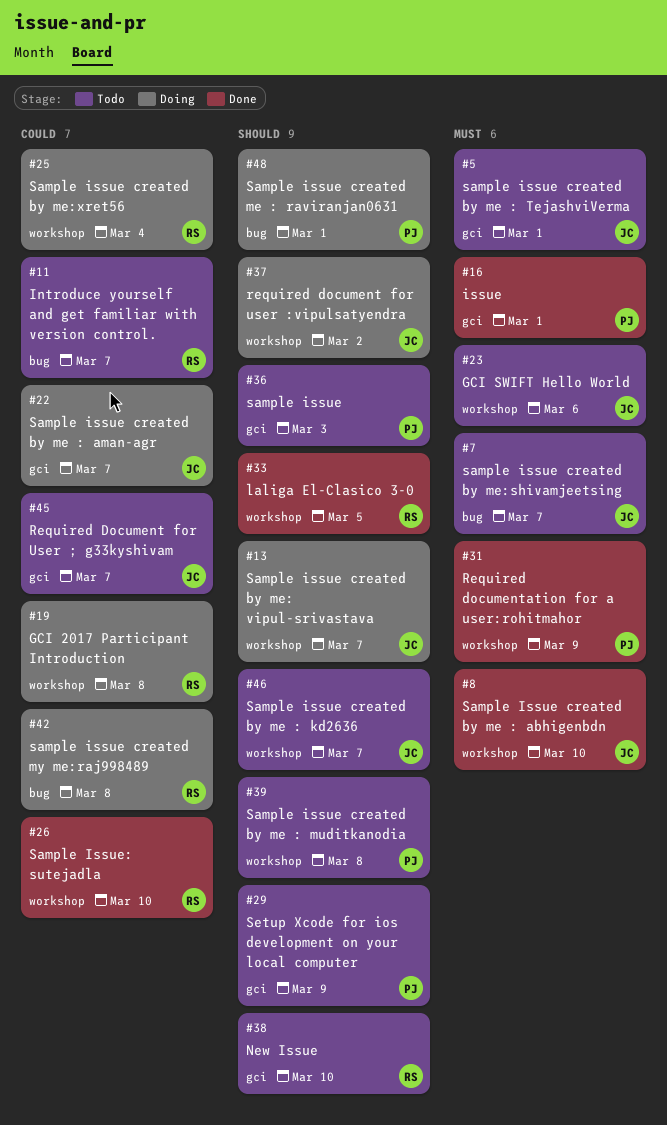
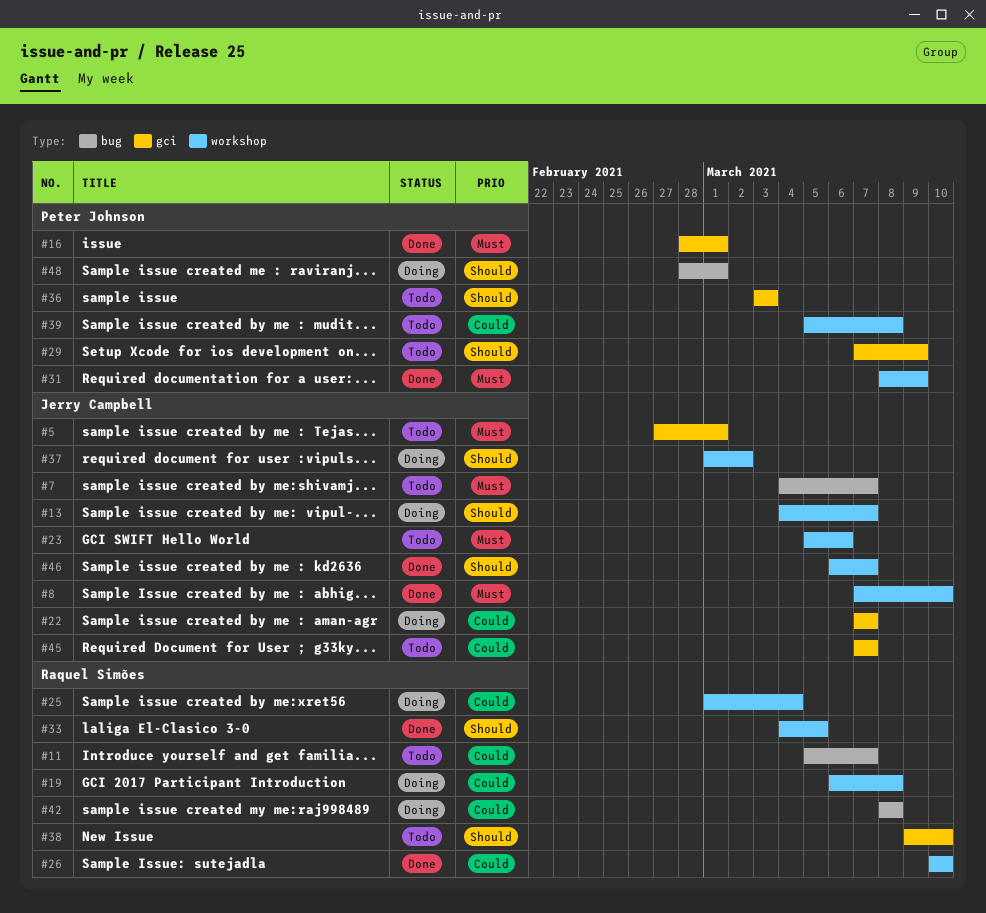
#39, priority: Should -> Could
#46, status: Todo -> Done

